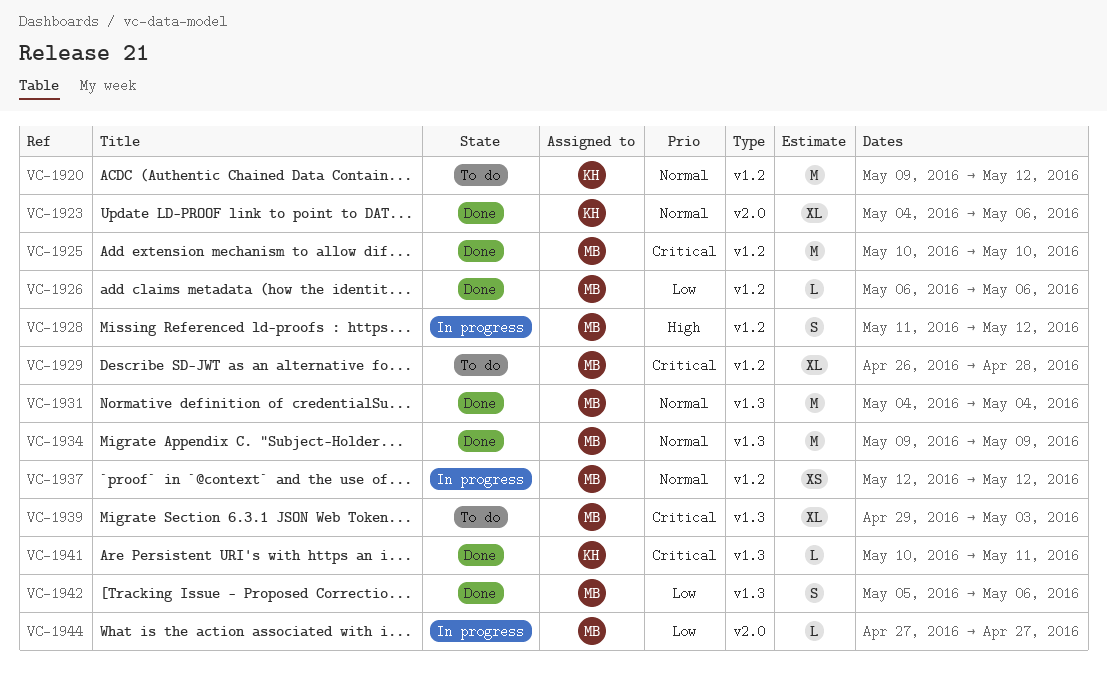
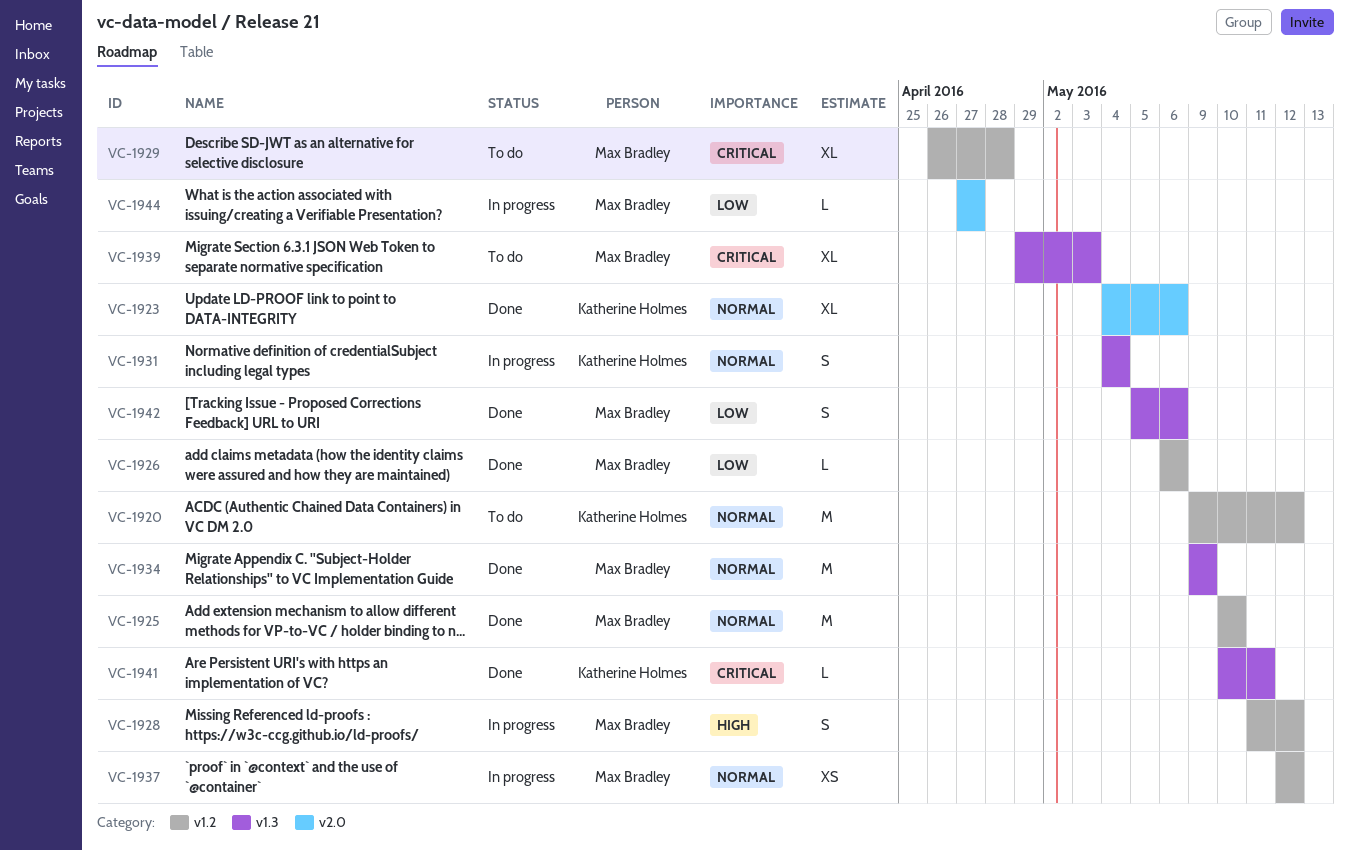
VC-1925, priority: Critical -> Normal
VC-1931, status: Done -> In progress
VC-1931, owner: Max Bradley -> Katherine Holmes
VC-1931, estimate: M -> S

